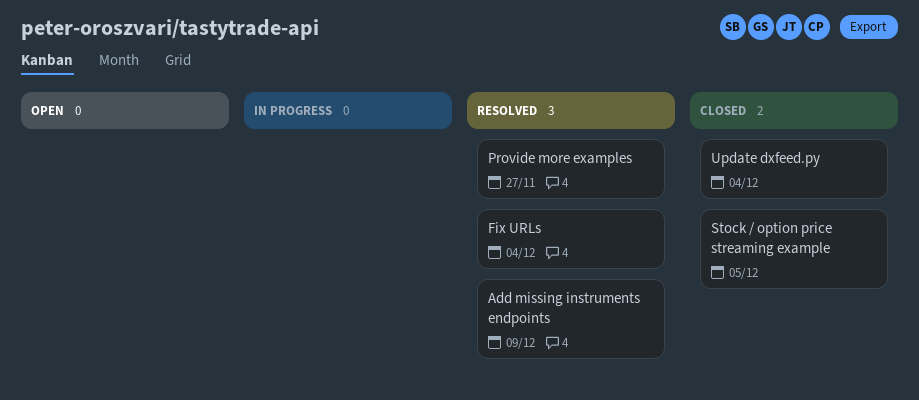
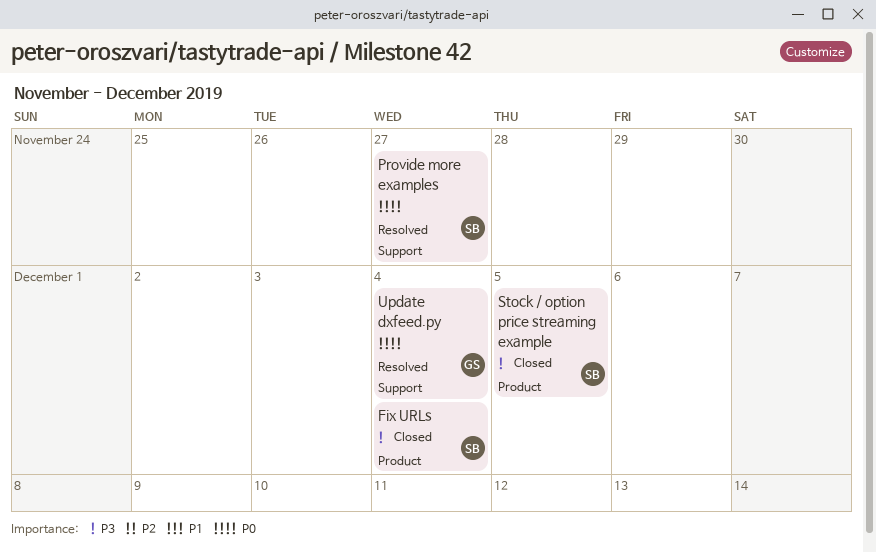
Add missing instruments endpoints: present -> none
Fix URLs, status: Resolved -> Closed
Update dxfeed.py, status: Closed -> Resolved

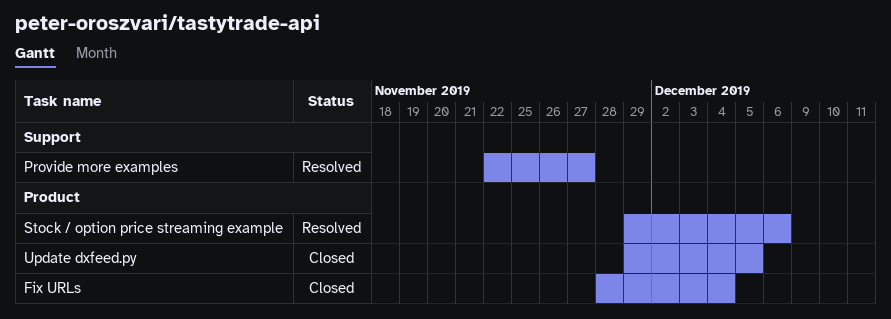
Stock / option price streaming example, status: Closed -> Resolved
Stock / option price streaming example, due: Dec 5 -> Dec 6
Update dxfeed.py, status: Resolved -> Closed
Update dxfeed.py, label: Support -> Product
Update dxfeed.py, due: Dec 4 -> Dec 5

